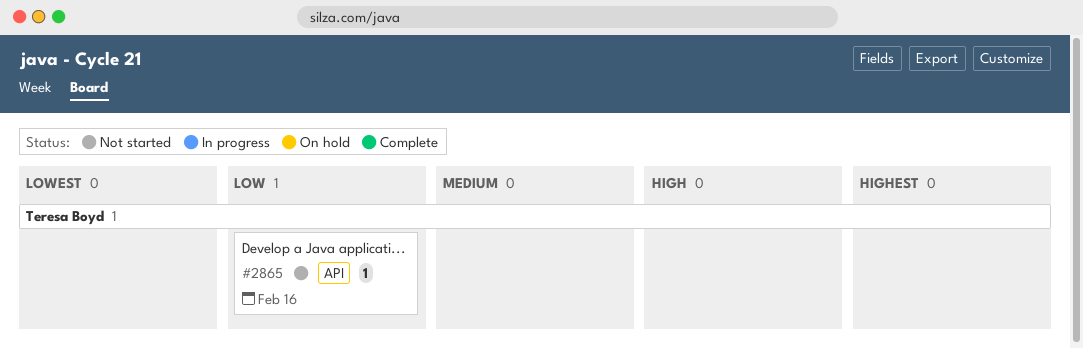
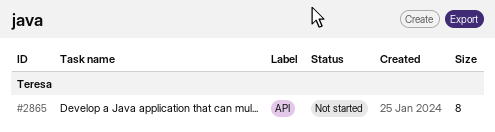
#2865, estimate: 1 -> 8

